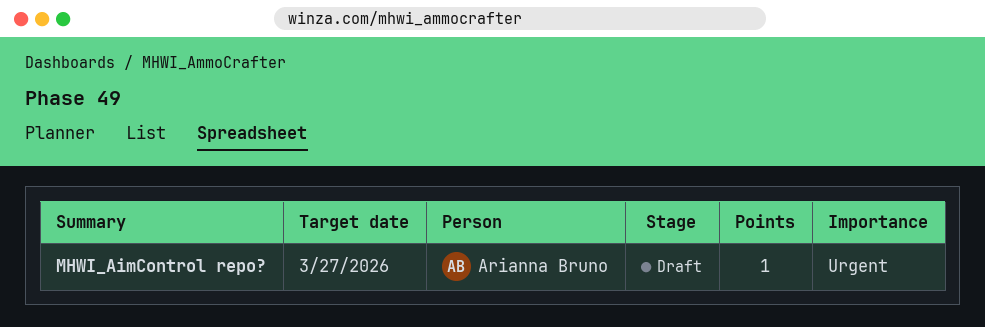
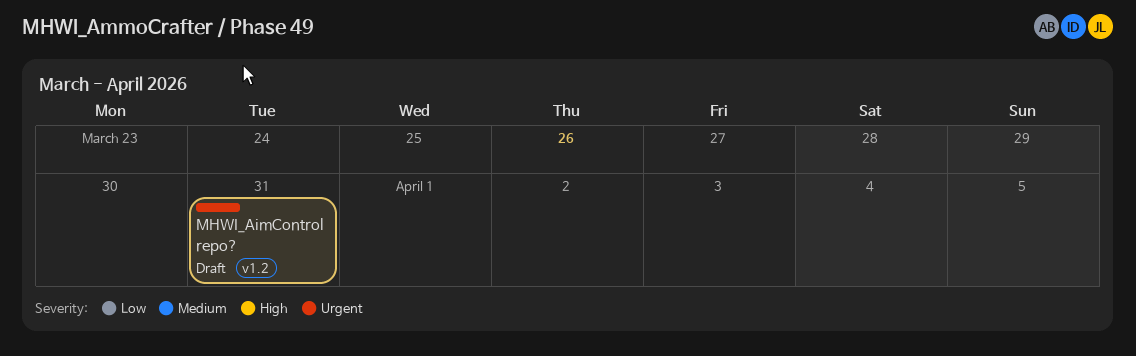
MHWI_AimControl repo?, due: Mar 27 -> Mar 31

